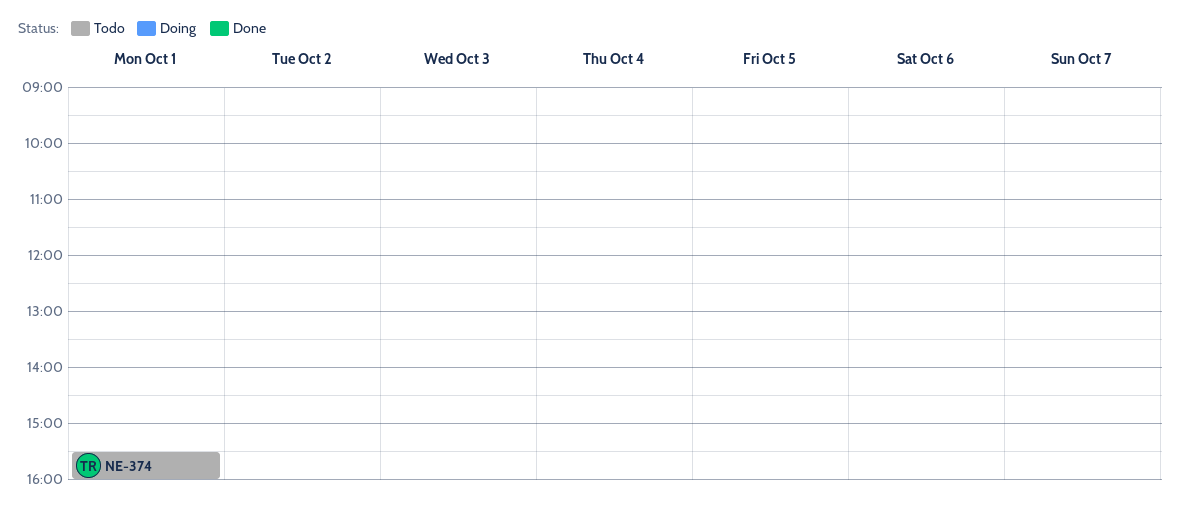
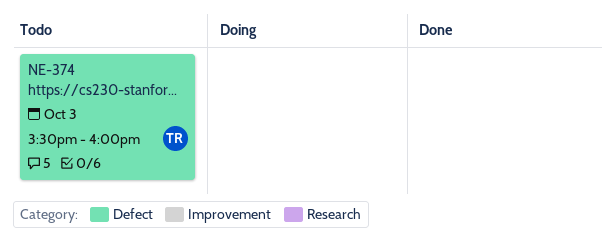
NE-374, day: Oct 1 -> Oct 3

